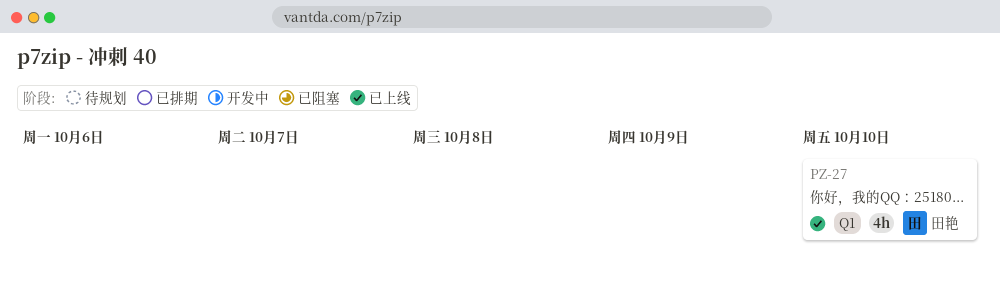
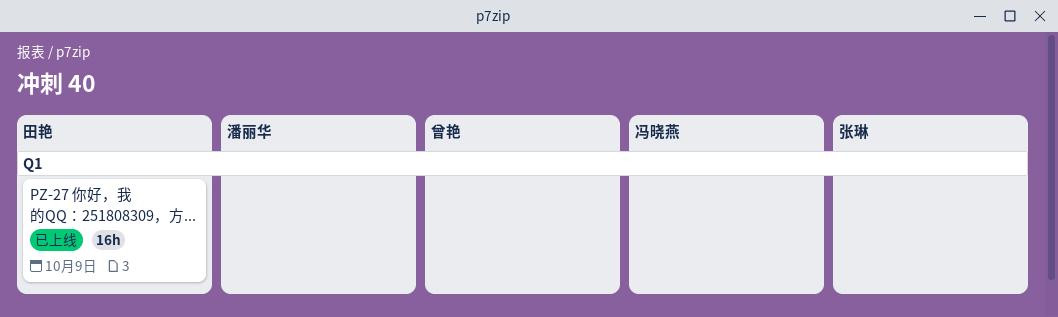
PZ-27, estimate: 4h -> 16h
PZ-27, due: Oct 10 -> Oct 9

